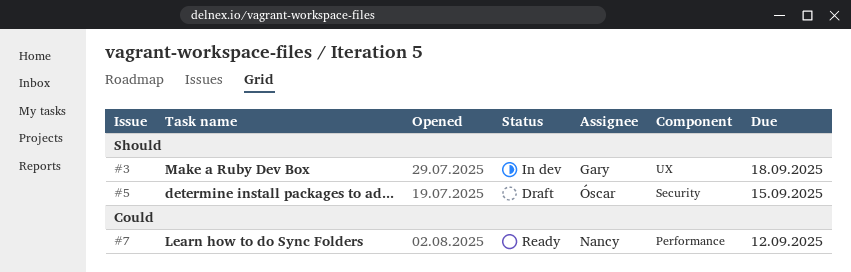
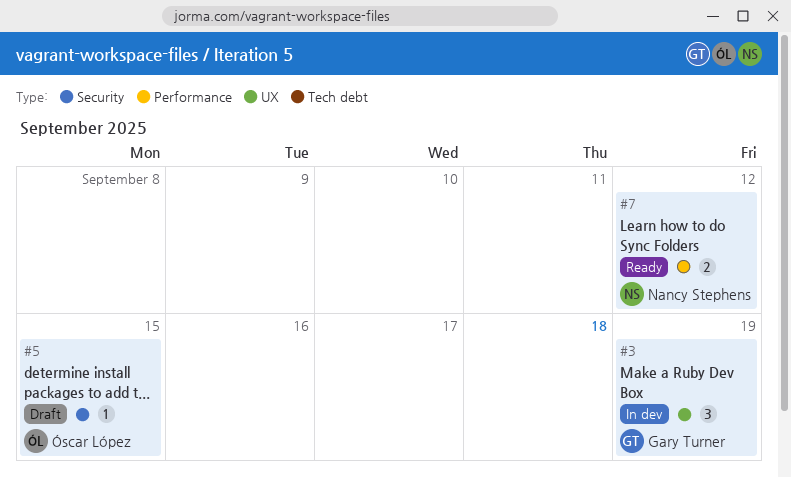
#3, due: Sep 18 -> Sep 19

